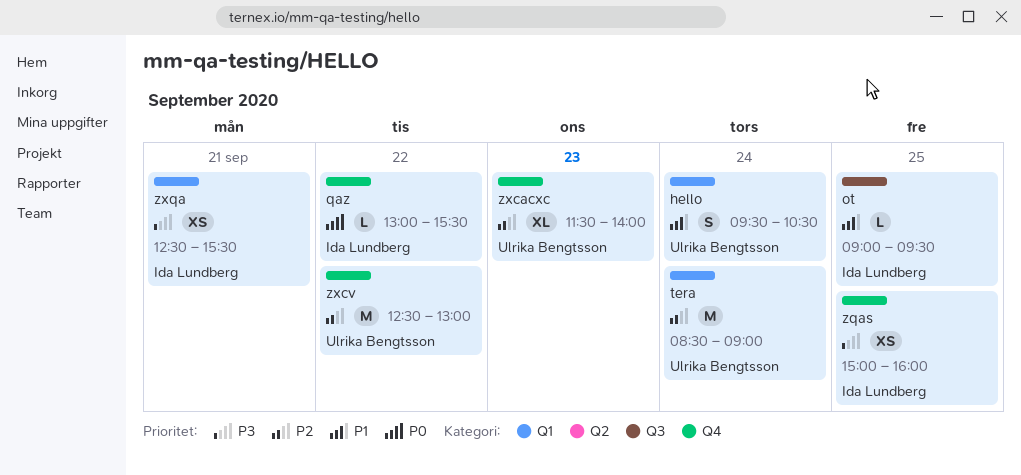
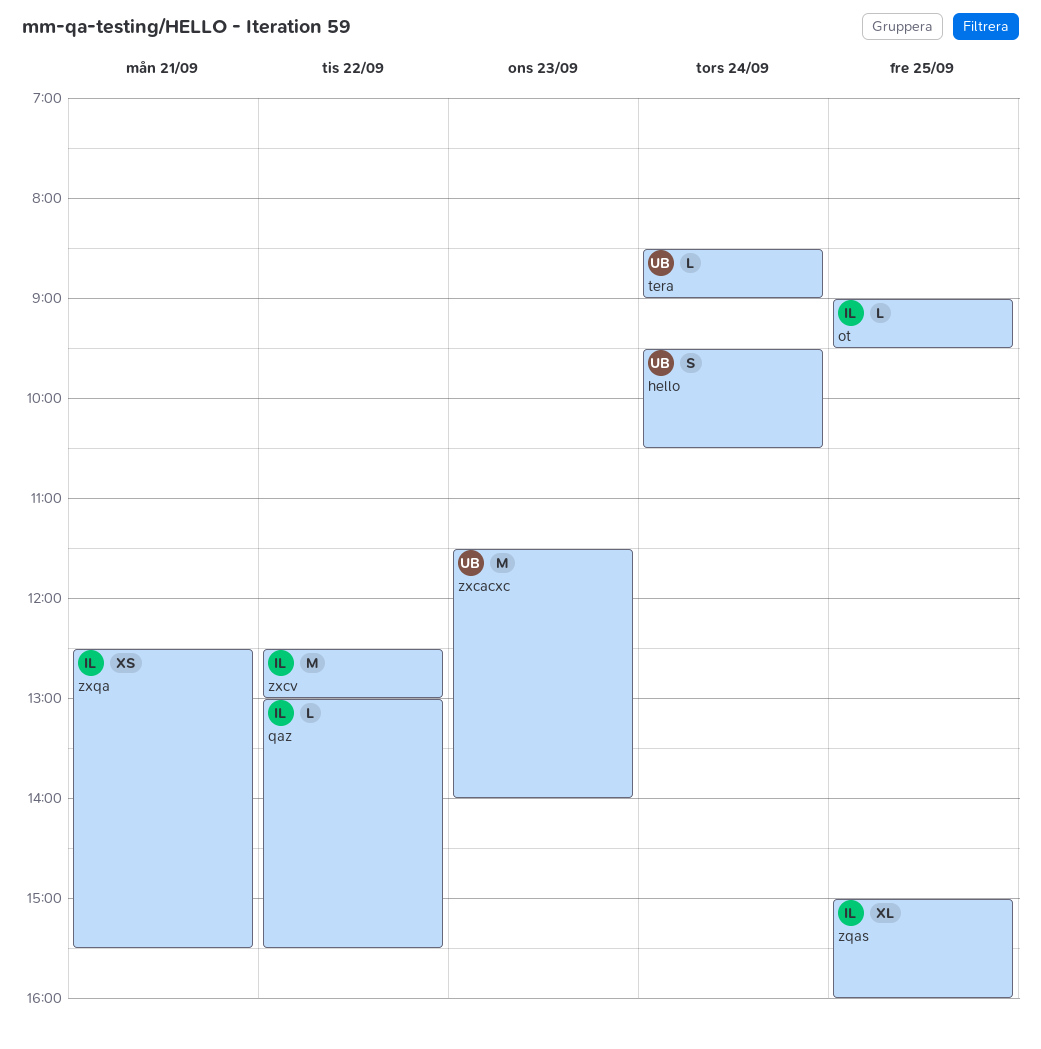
tera, estimate: M -> L
zqas, estimate: XS -> XL
zxcacxc, estimate: XL -> M
zxcv, owner: Ulrika Bengtsson -> Ida Lundberg

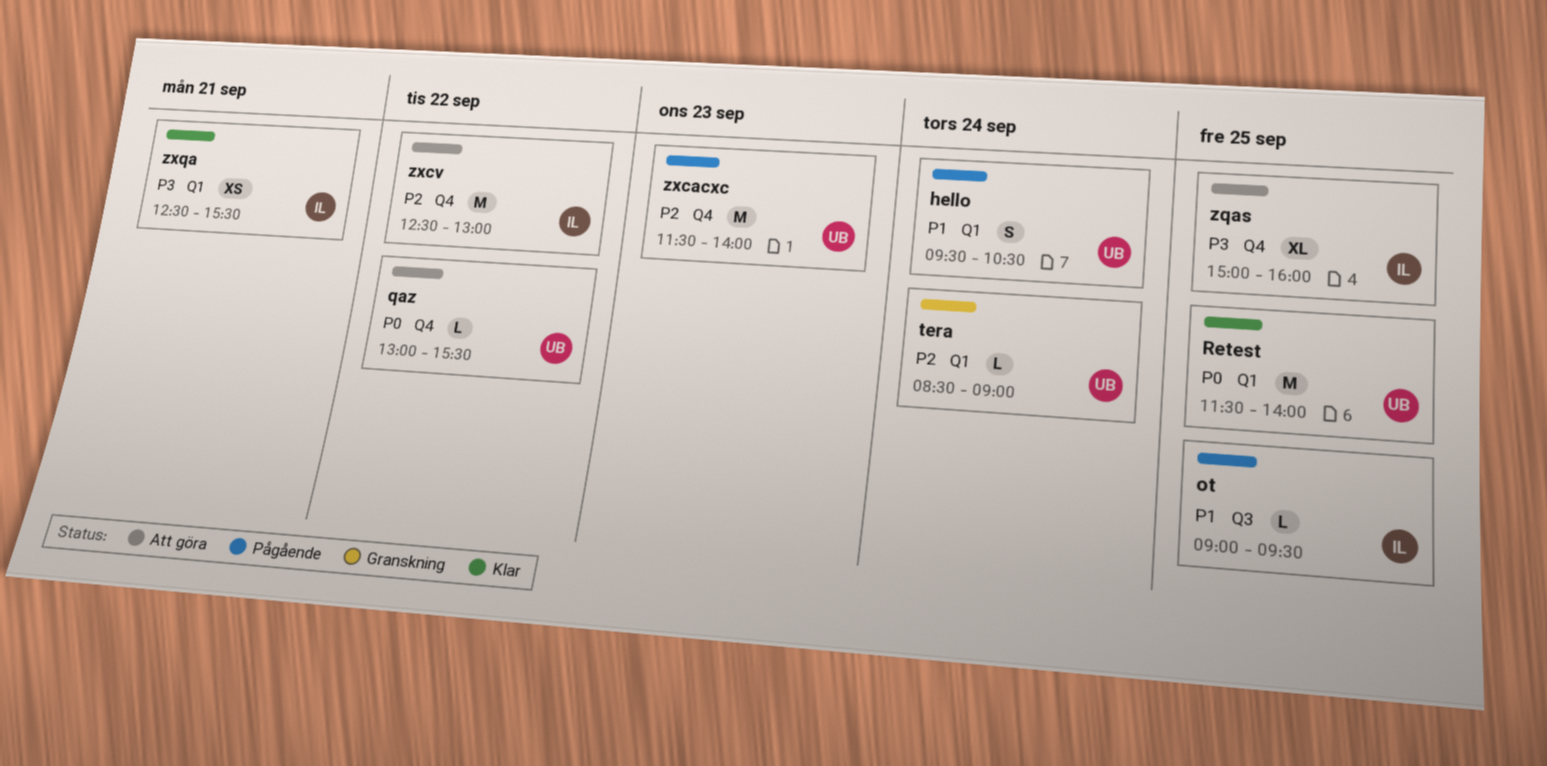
qaz, owner: IL -> UB
Retest: none -> present

